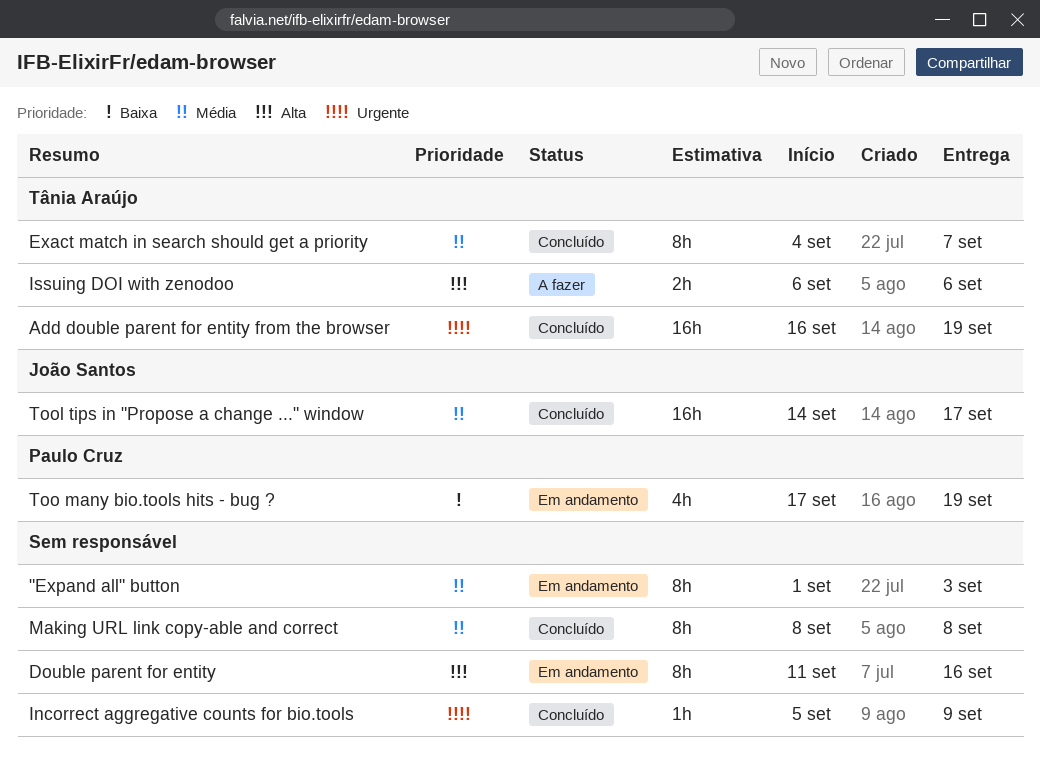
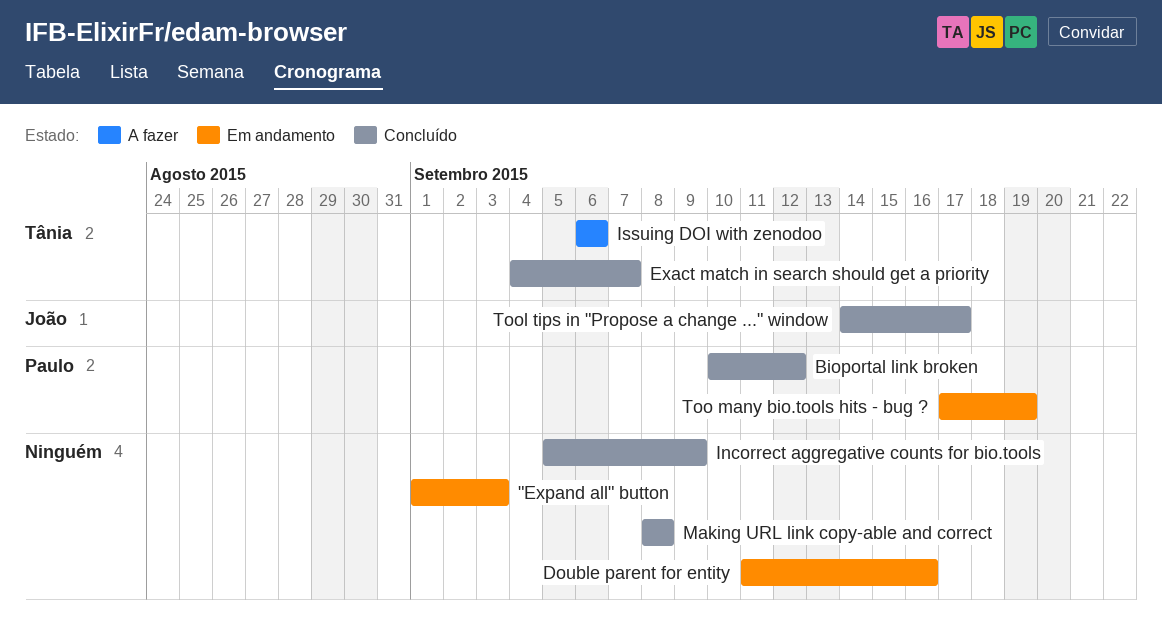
Add double parent for entity from the browser: present -> none
Bioportal link broken: none -> present

